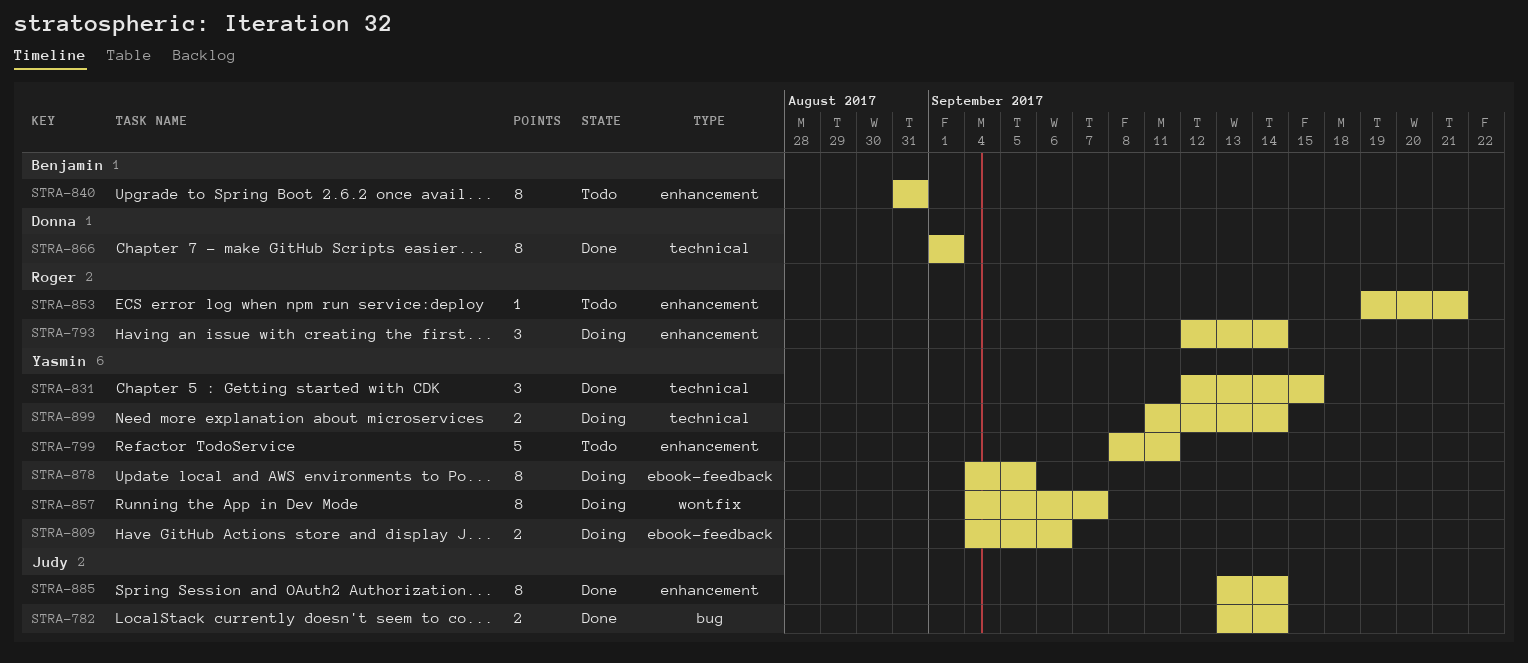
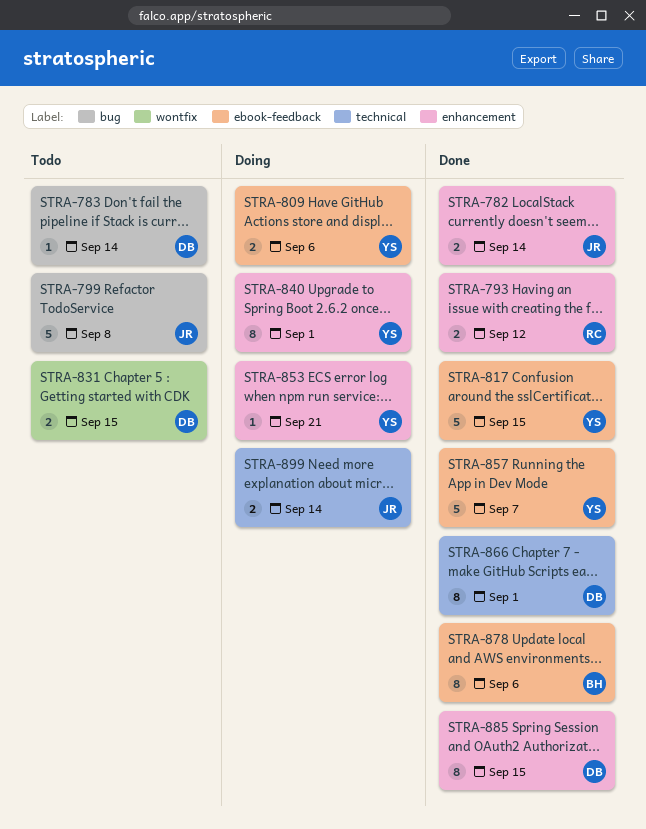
STRA-782, label: bug -> enhancement
STRA-783: none -> present
STRA-793, status: Doing -> Done
STRA-793, estimate: 3 -> 2
STRA-793, due: Sep 14 -> Sep 12
STRA-799, owner: Yasmin -> Judy
STRA-799, label: enhancement -> bug
STRA-799, due: Sep 11 -> Sep 8
STRA-817: none -> present
STRA-831, status: Done -> Todo
STRA-831, owner: Yasmin -> Donna
STRA-831, label: technical -> wontfix
STRA-831, estimate: 3 -> 2
STRA-840, status: Todo -> Doing
STRA-840, owner: Benjamin -> Yasmin
STRA-840, due: Aug 31 -> Sep 1
STRA-853, status: Todo -> Doing
STRA-853, owner: Roger -> Yasmin
STRA-857, status: Doing -> Done
STRA-857, label: wontfix -> ebook-feedback
STRA-857, estimate: 8 -> 5
STRA-878, status: Doing -> Done
STRA-878, owner: Yasmin -> Benjamin
STRA-878, due: Sep 5 -> Sep 6
STRA-885, owner: Judy -> Donna
STRA-885, due: Sep 14 -> Sep 15
STRA-899, owner: Yasmin -> Judy

